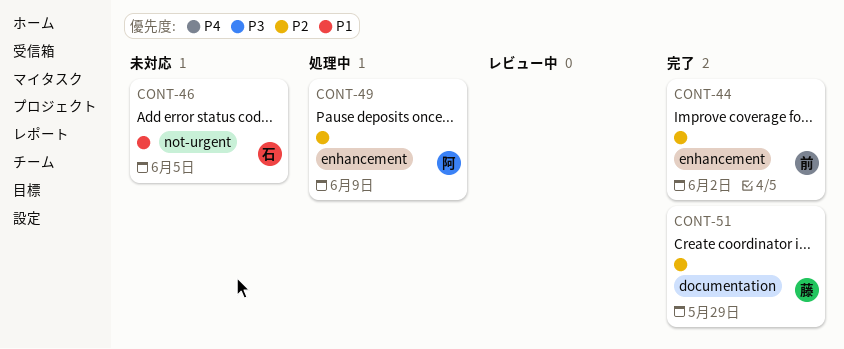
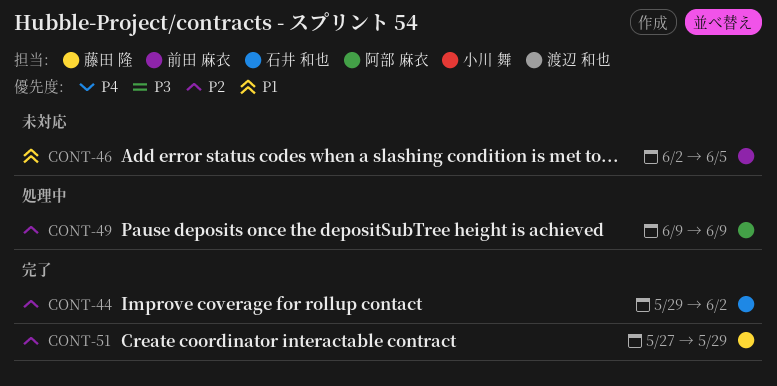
CONT-44, owner: 前田 麻衣 -> 石井 和也
CONT-46, owner: 石井 和也 -> 前田 麻衣

